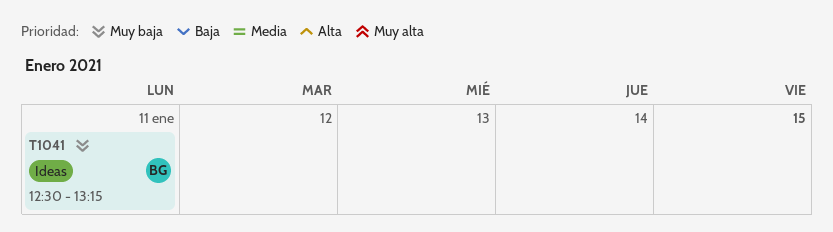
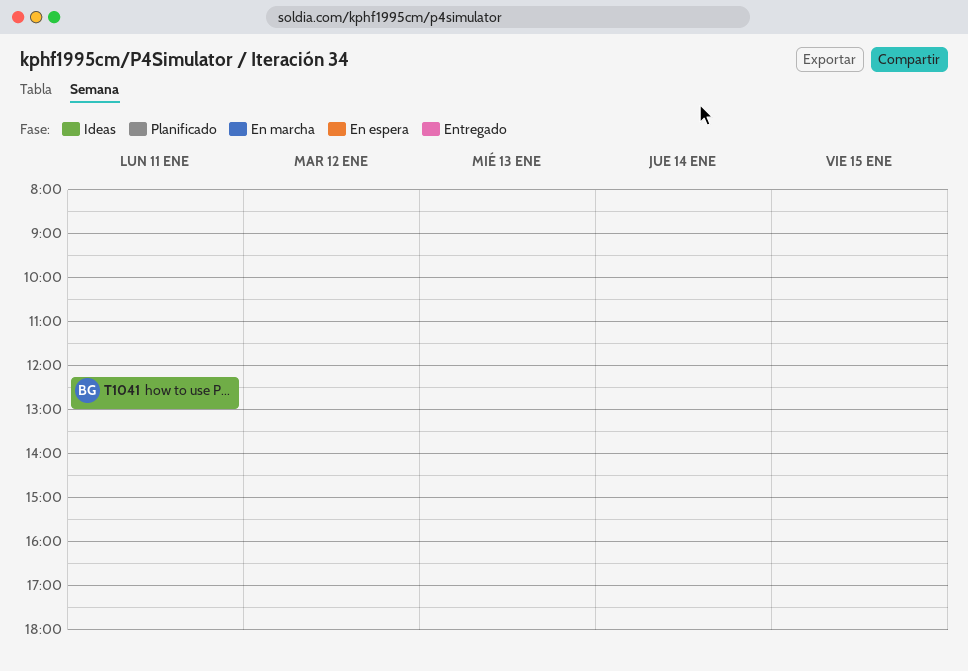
T1041, begins: 12:30 -> 12:15
T1041, ends: 13:15 -> 13:00

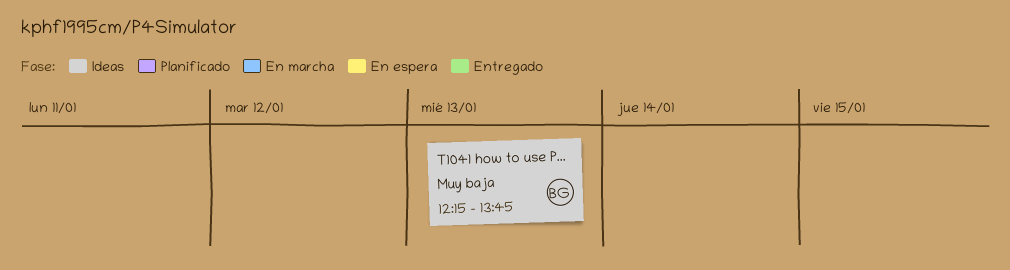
T1041, day: Jan 11 -> Jan 13
T1041, ends: 13:00 -> 13:45

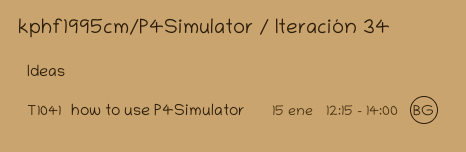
T1041, day: Jan 13 -> Jan 15
T1041, ends: 13:45 -> 14:00

